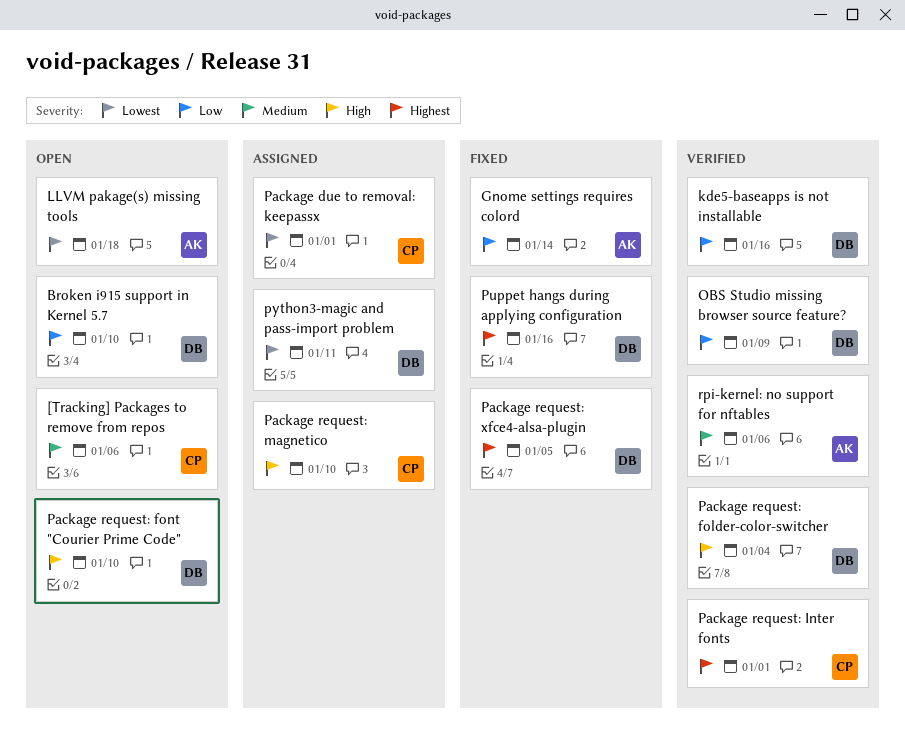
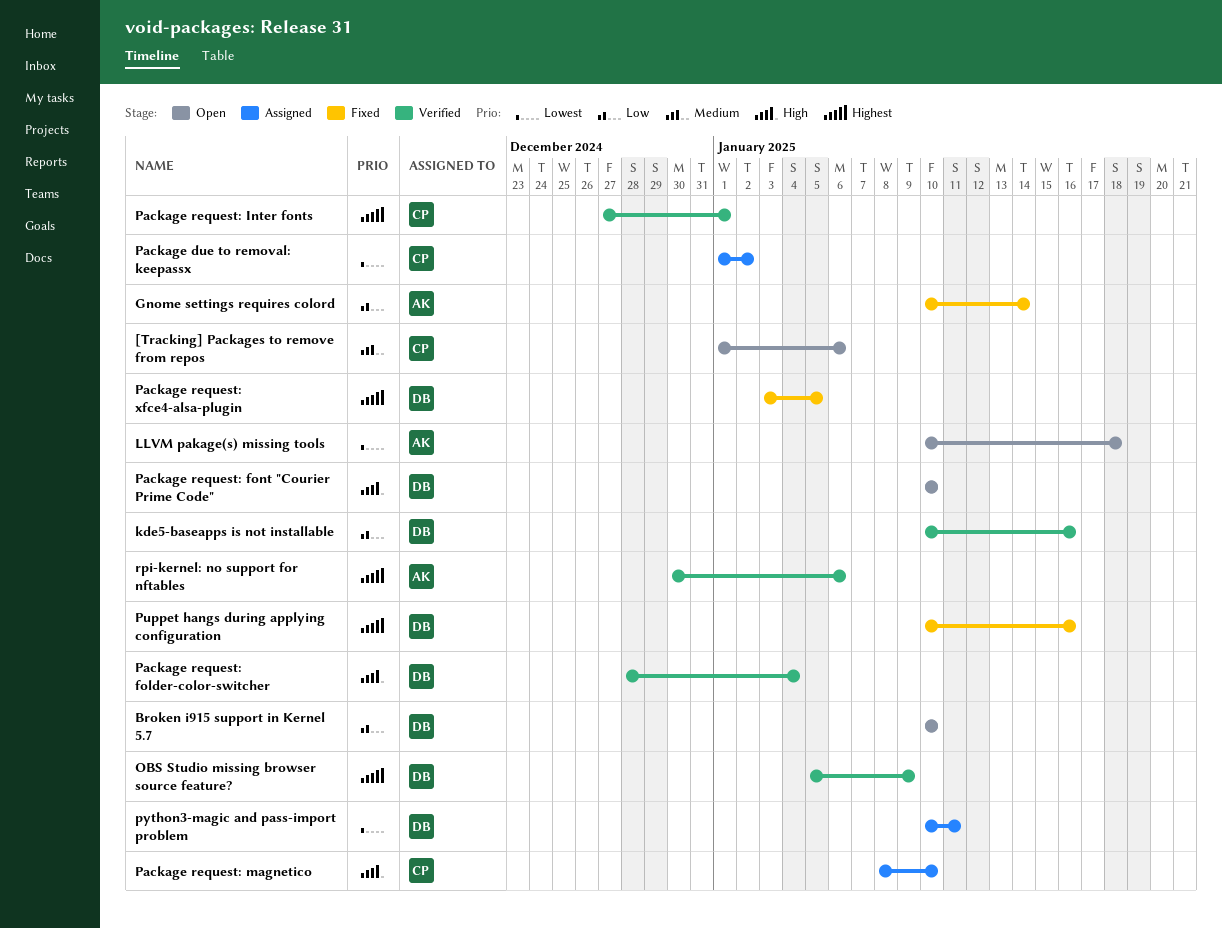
OBS Studio missing browser source feature?, priority: Low -> Highest
Package due to removal: keepassx, due: Jan 1 -> Jan 2
rpi-kernel: no support for nftables, priority: Medium -> Highest

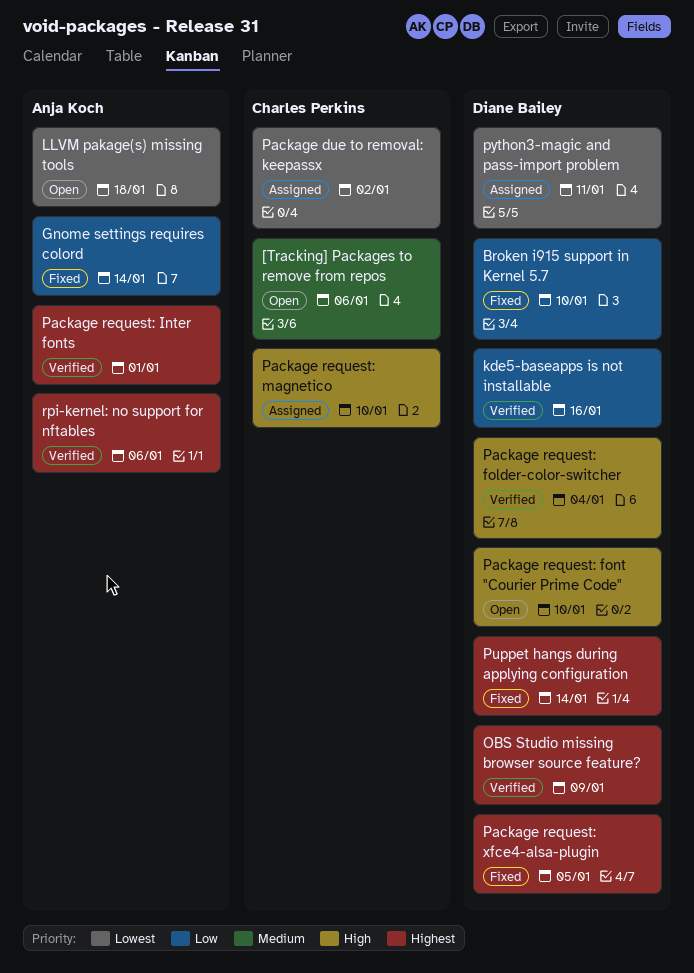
Broken i915 support in Kernel 5.7, status: Open -> Fixed
Package request: Inter fonts, owner: Charles Perkins -> Anja Koch
Puppet hangs during applying configuration, due: Jan 16 -> Jan 14

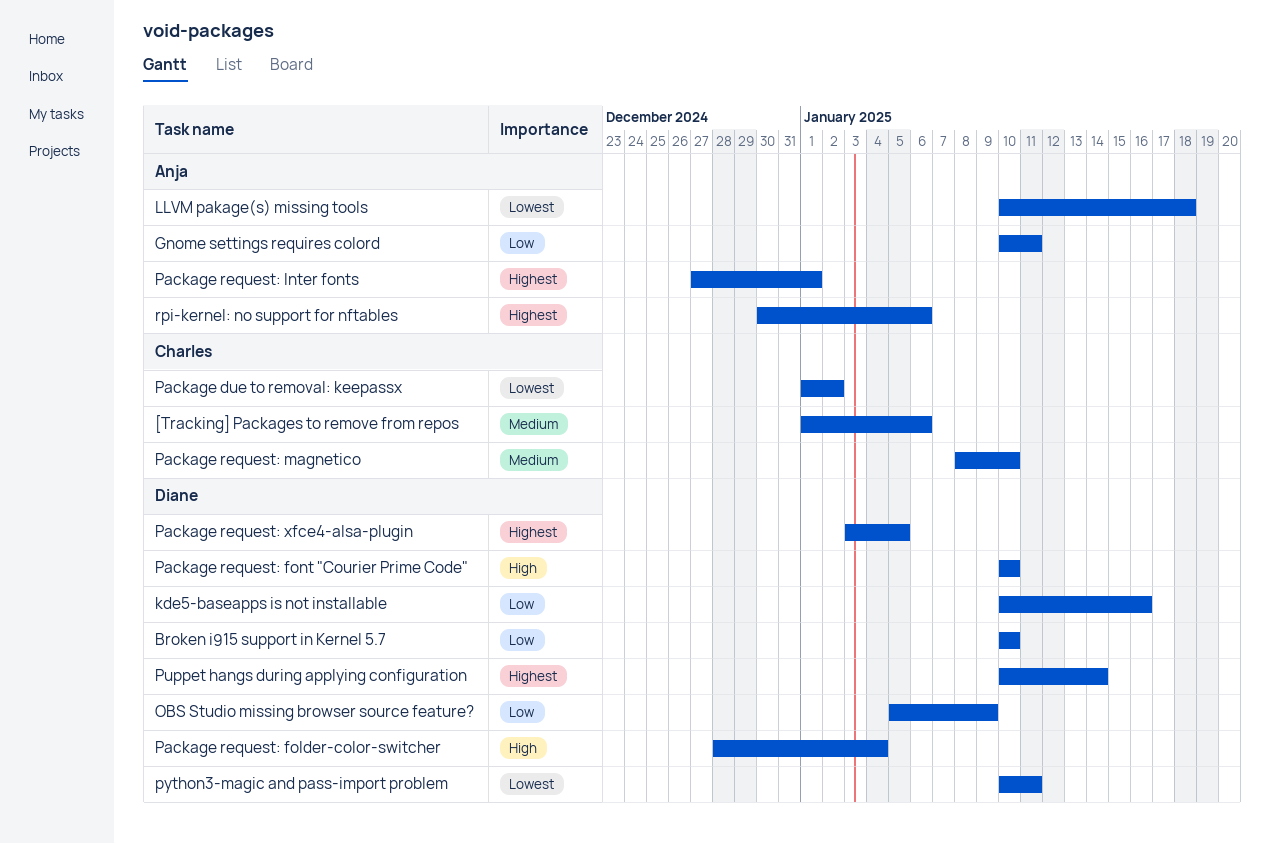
Gnome settings requires colord, due: Jan 14 -> Jan 11
OBS Studio missing browser source feature?, priority: Highest -> Low
Package request: magnetico, priority: High -> Medium

